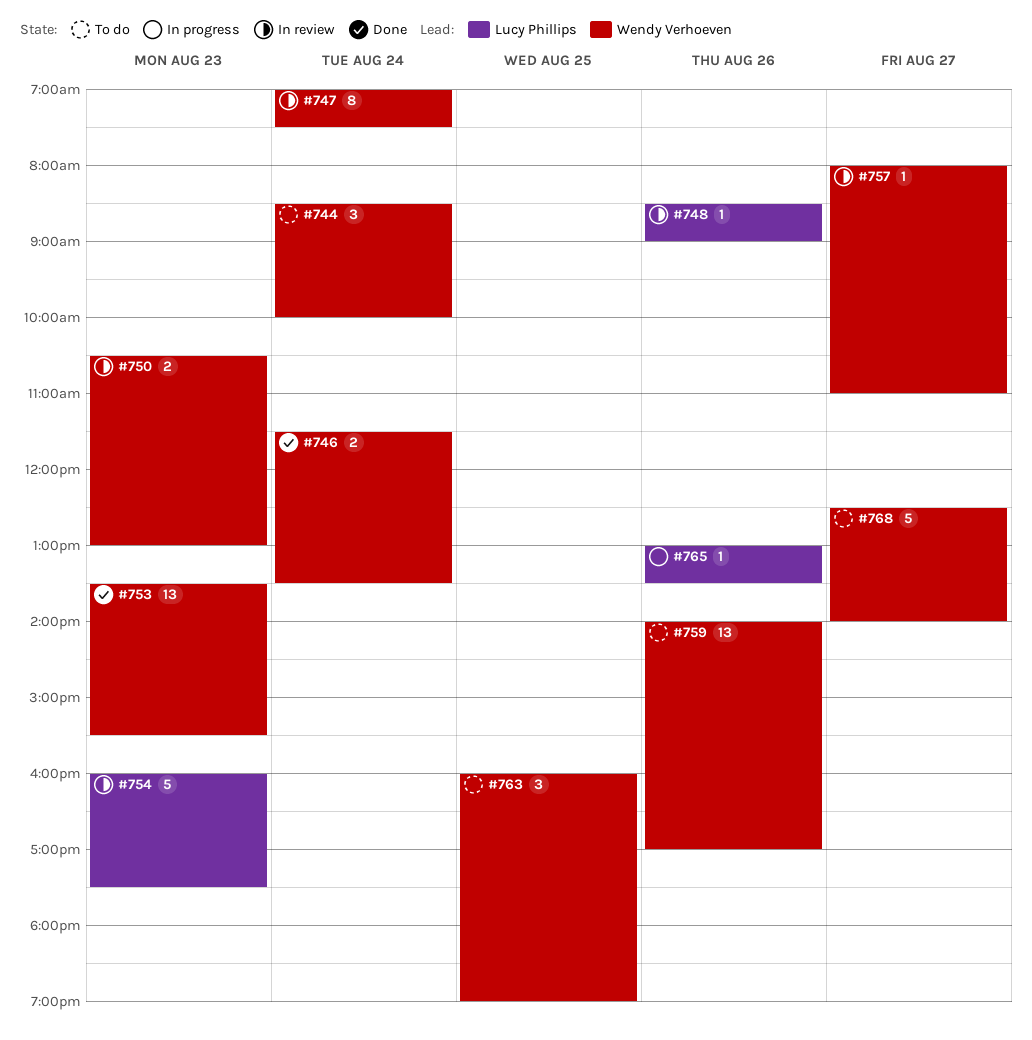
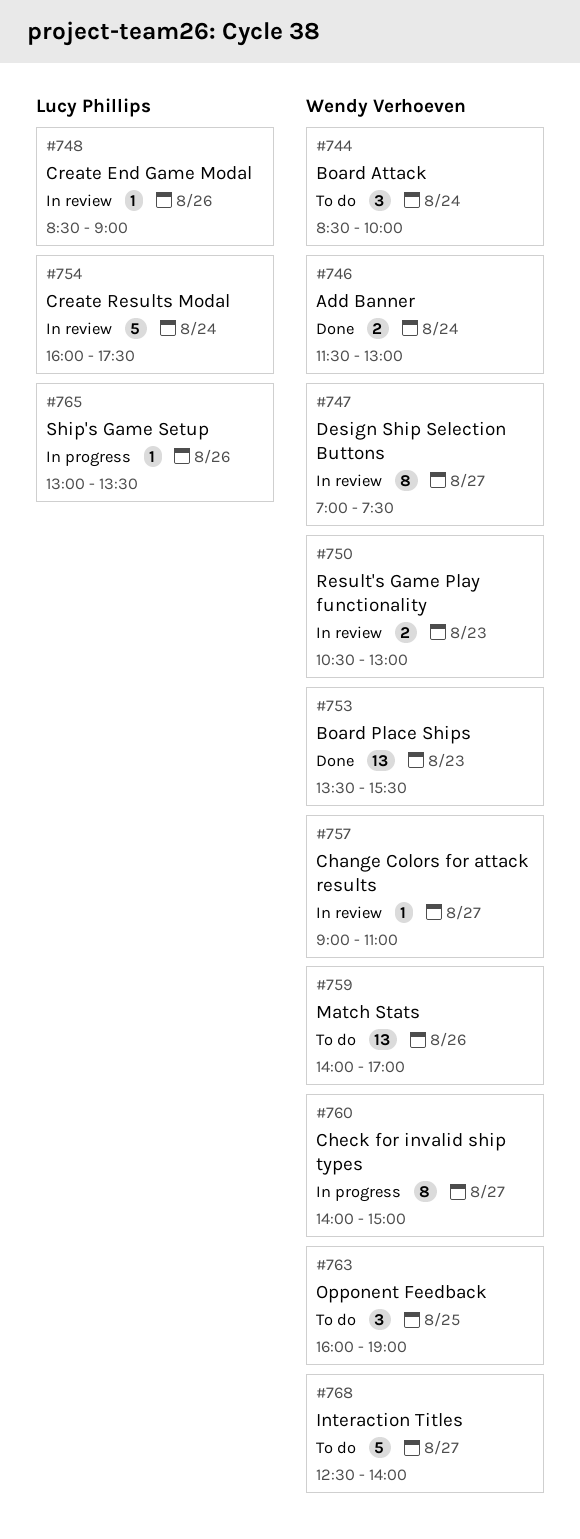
#746, ends: 13:30 -> 13:00
#747, day: Aug 24 -> Aug 27
#754, day: Aug 23 -> Aug 24
#757, begins: 08:00 -> 09:00
#760: none -> present

